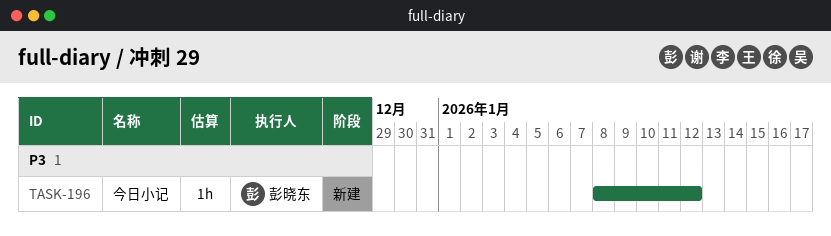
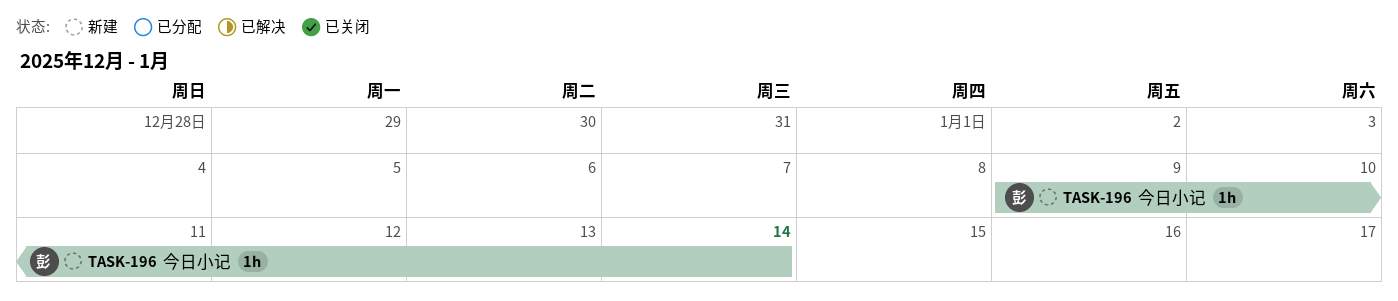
TASK-196, start: Jan 8 -> Jan 9
TASK-196, due: Jan 12 -> Jan 14

